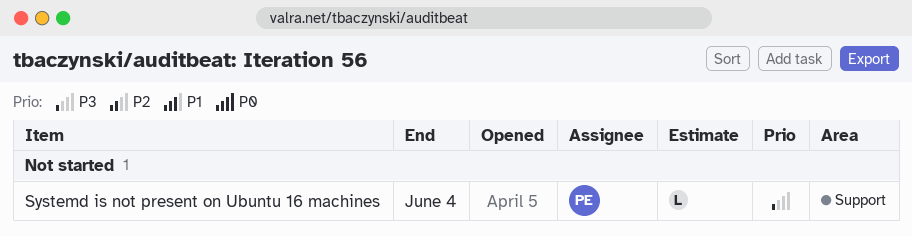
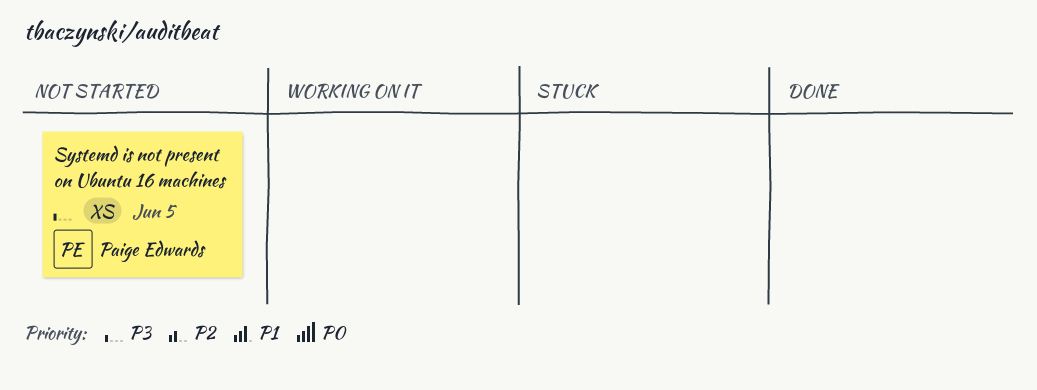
Systemd is not present on Ubuntu 16 machines, estimate: L -> XS
Systemd is not present on Ubuntu 16 machines, due: Jun 4 -> Jun 5

